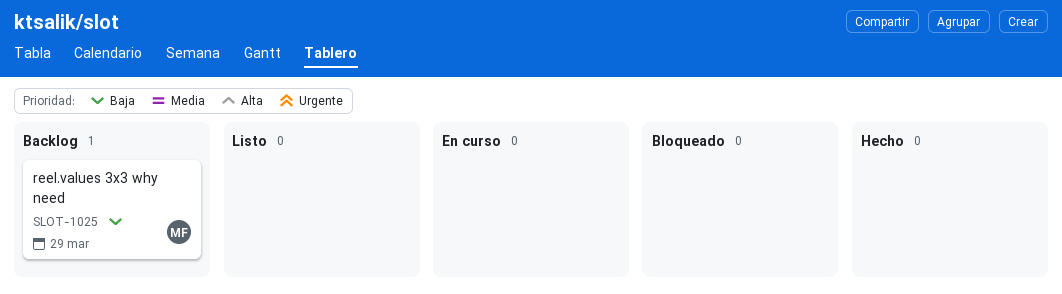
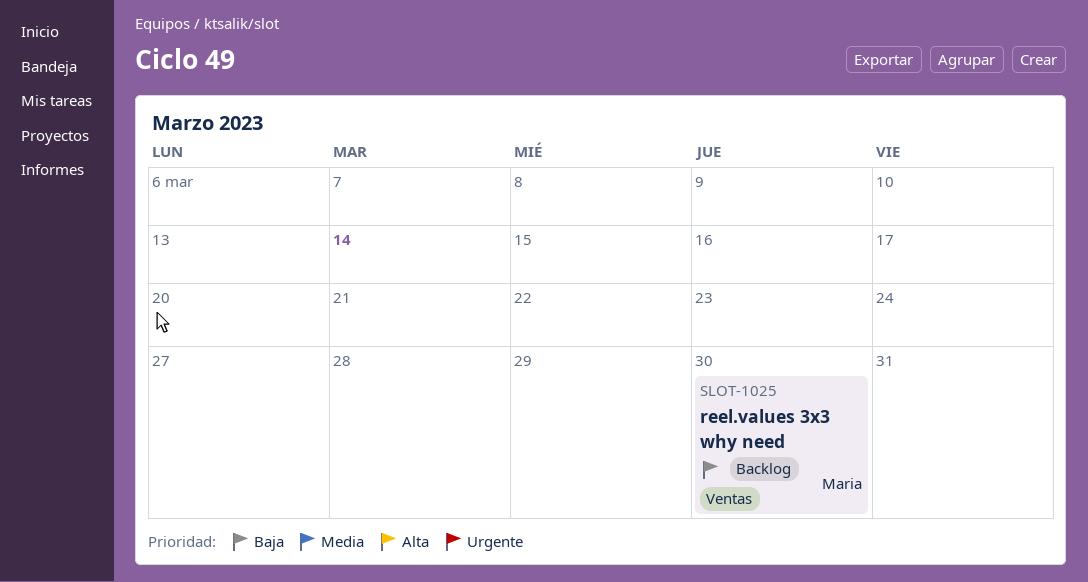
SLOT-1025, due: Mar 29 -> Mar 30

